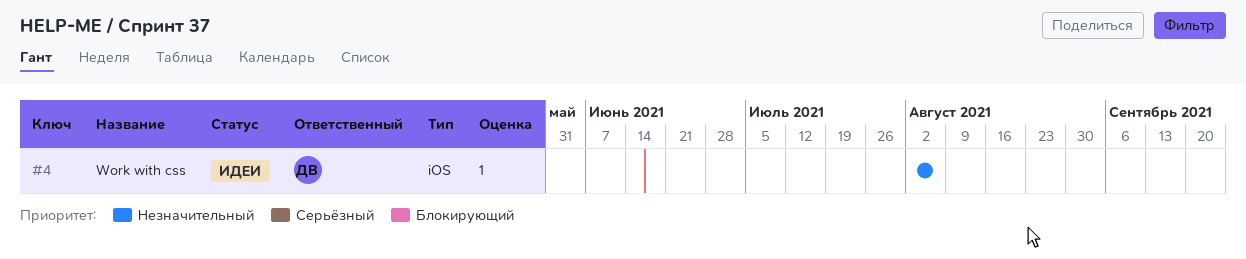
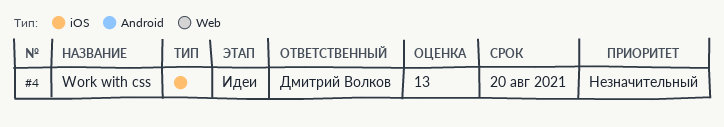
#4, estimate: 1 -> 13
#4, due: Aug 6 -> Aug 20

